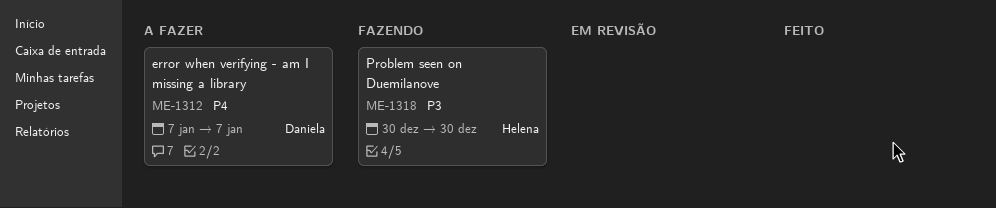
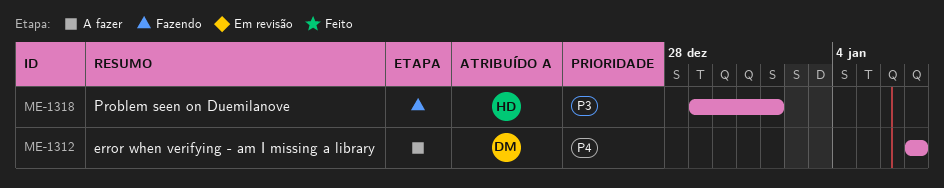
ME-1318, start: Dec 30 -> Dec 29
ME-1318, due: Dec 30 -> Jan 1

